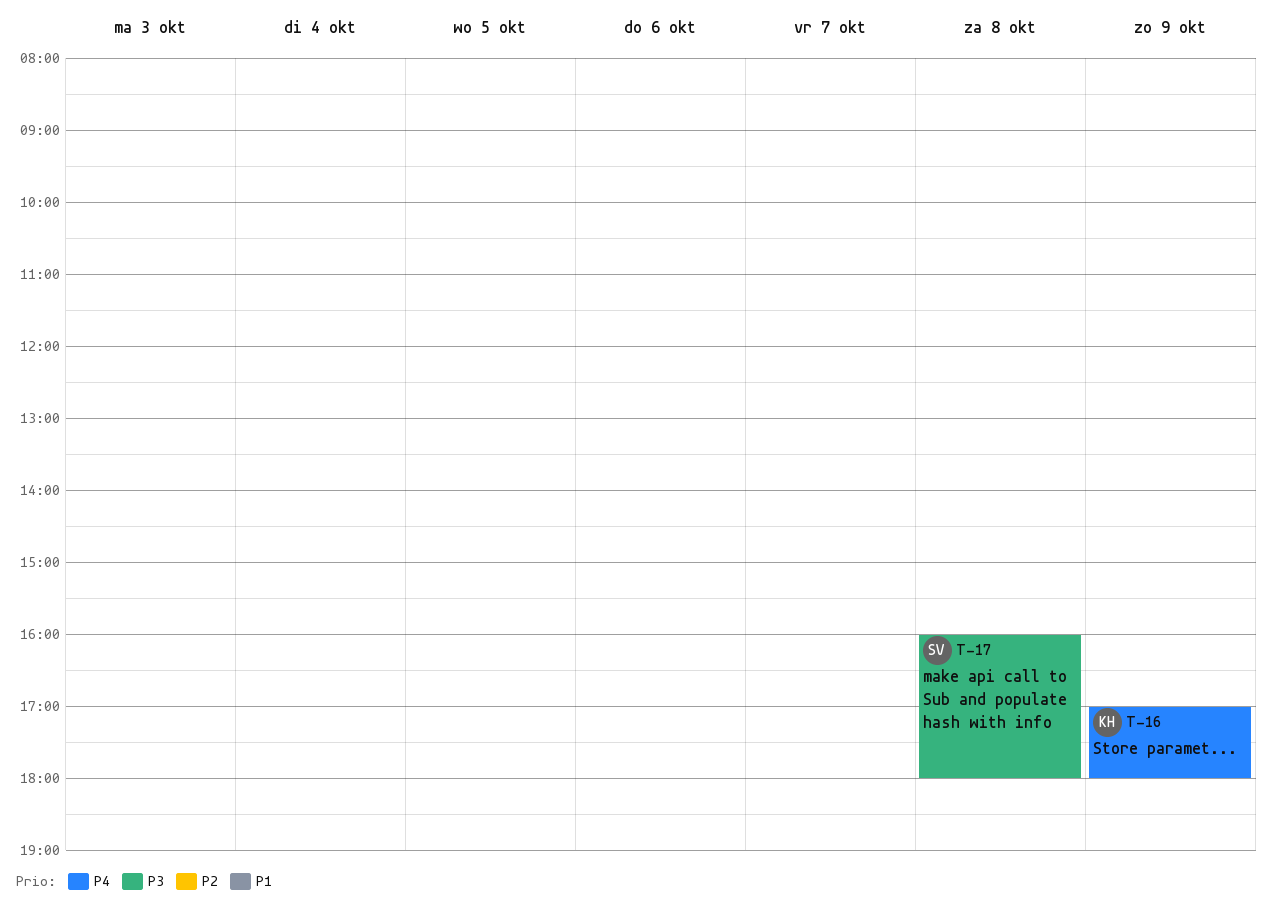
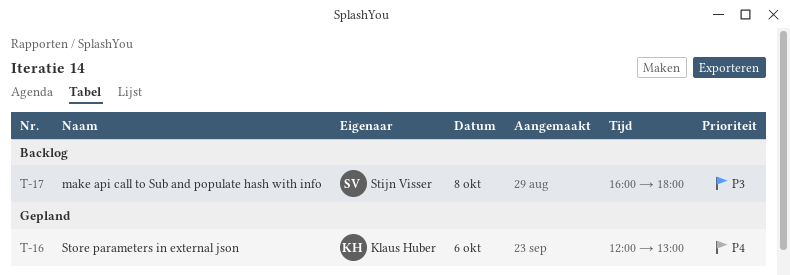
T-16, day: Oct 9 -> Oct 6
T-16, begins: 17:00 -> 12:00
T-16, ends: 18:00 -> 13:00

